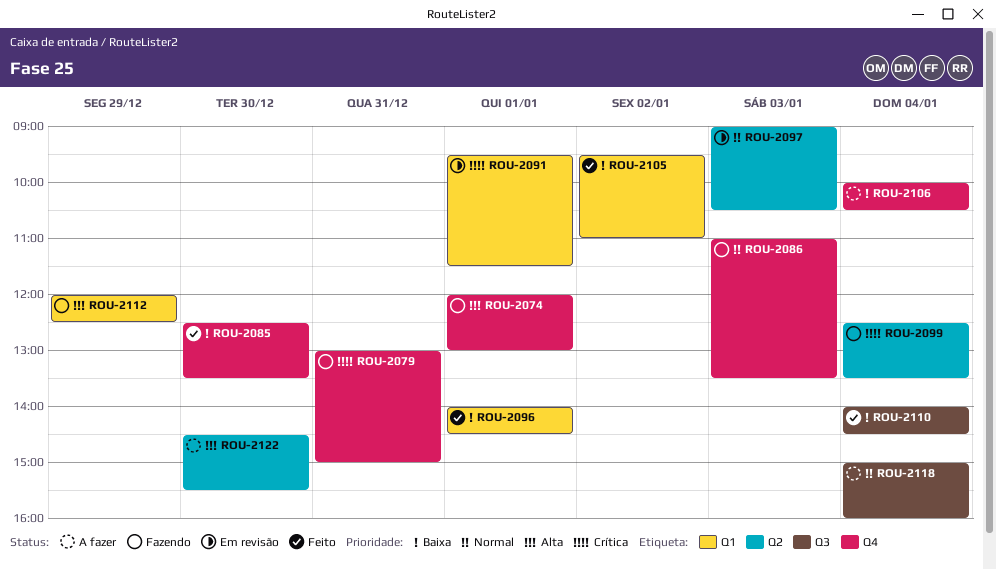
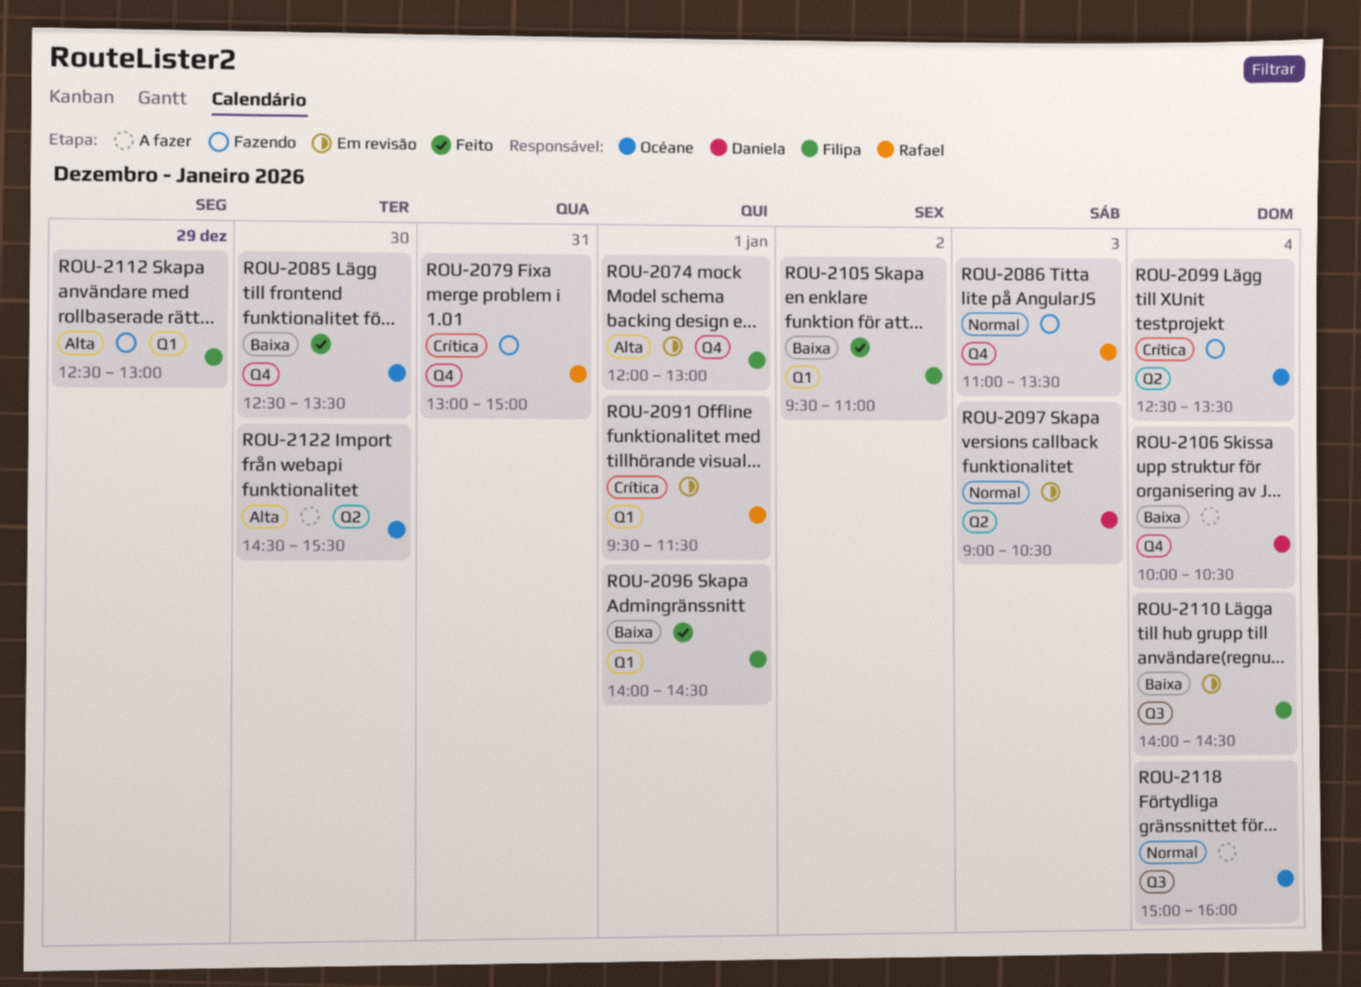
ROU-2074, status: Fazendo -> Em revisão
ROU-2110, status: Feito -> Em revisão
ROU-2112, begins: 12:00 -> 12:30
ROU-2112, ends: 12:30 -> 13:00

